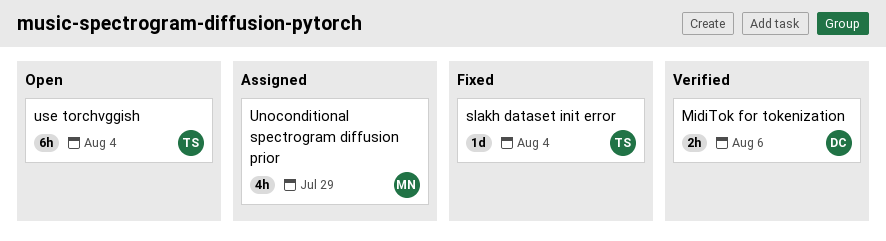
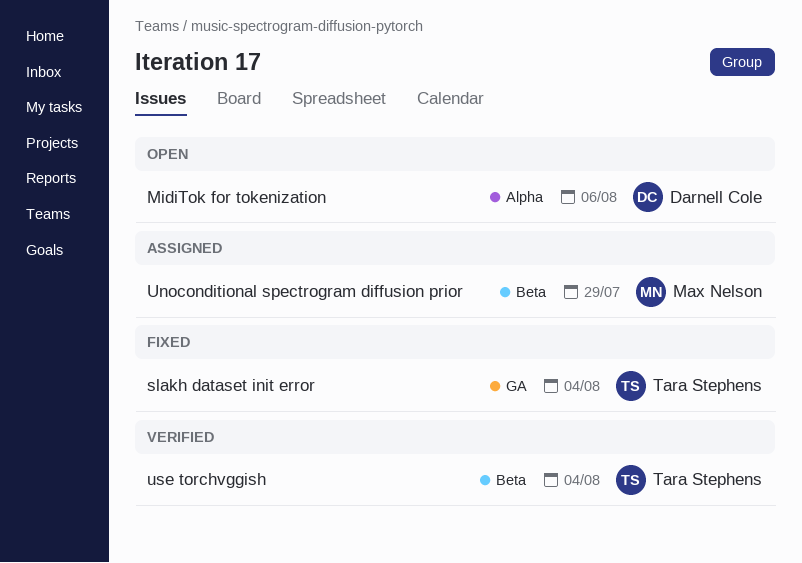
MidiTok for tokenization, status: Verified -> Open
use torchvggish, status: Open -> Verified

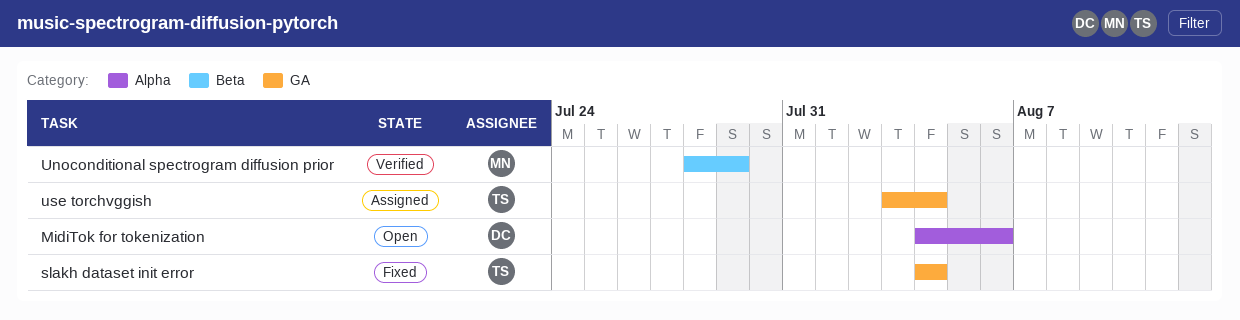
Unoconditional spectrogram diffusion prior, status: Assigned -> Verified
use torchvggish, status: Verified -> Assigned
use torchvggish, label: Beta -> GA

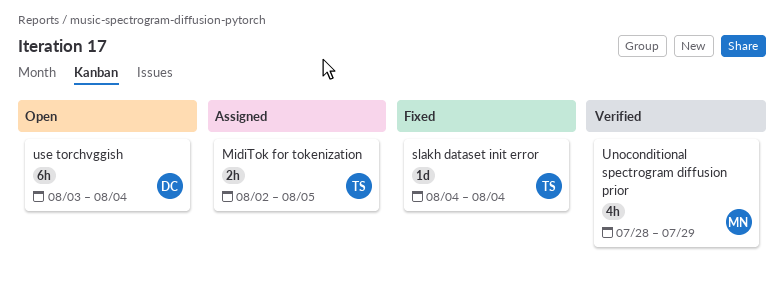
MidiTok for tokenization, status: Open -> Assigned
MidiTok for tokenization, owner: DC -> TS
MidiTok for tokenization, start: Aug 4 -> Aug 2
MidiTok for tokenization, due: Aug 6 -> Aug 5
use torchvggish, status: Assigned -> Open
use torchvggish, owner: TS -> DC

